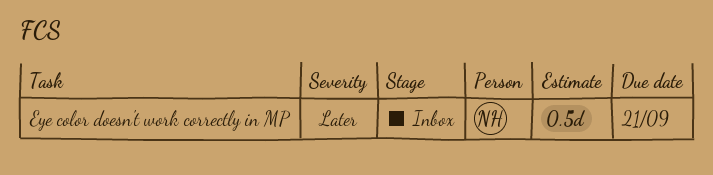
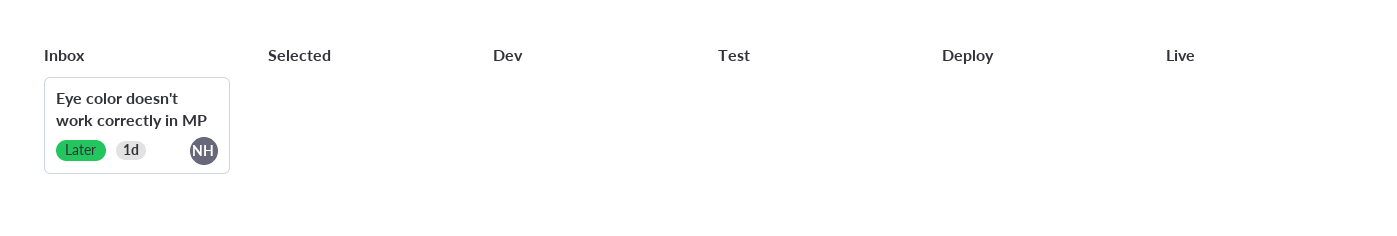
Eye color doesn't work correctly in MP, estimate: 0.5d -> 1d

